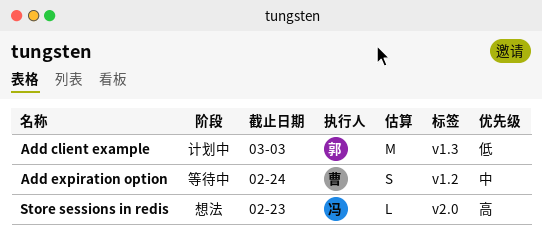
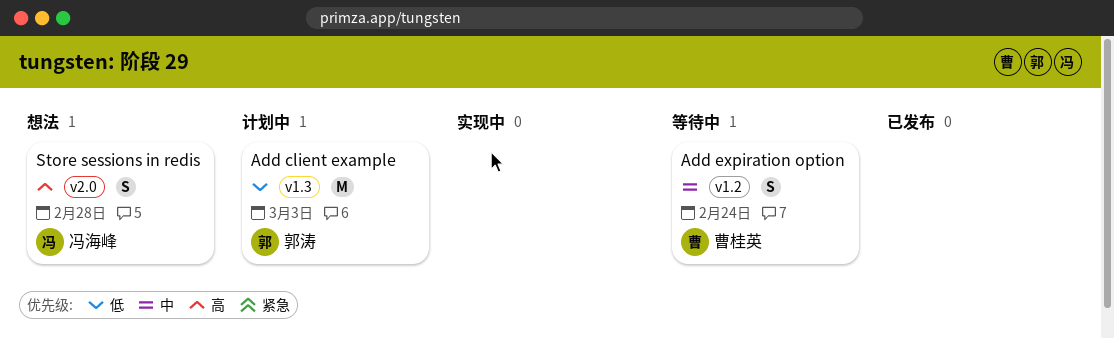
Store sessions in redis, estimate: L -> S
Store sessions in redis, due: Feb 23 -> Feb 28

